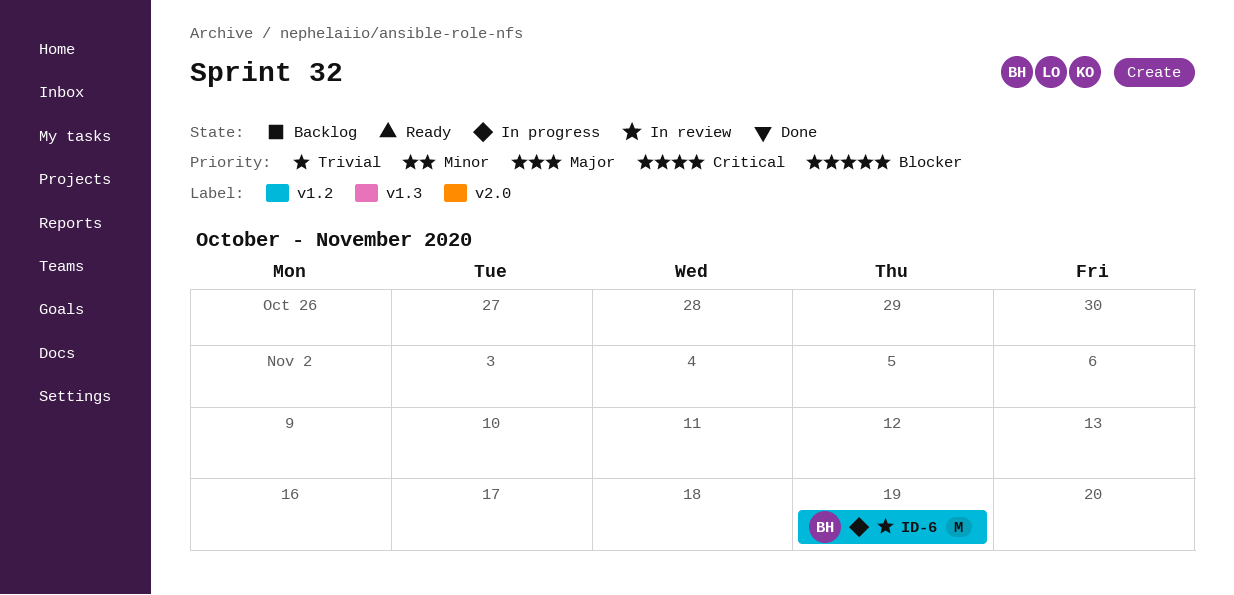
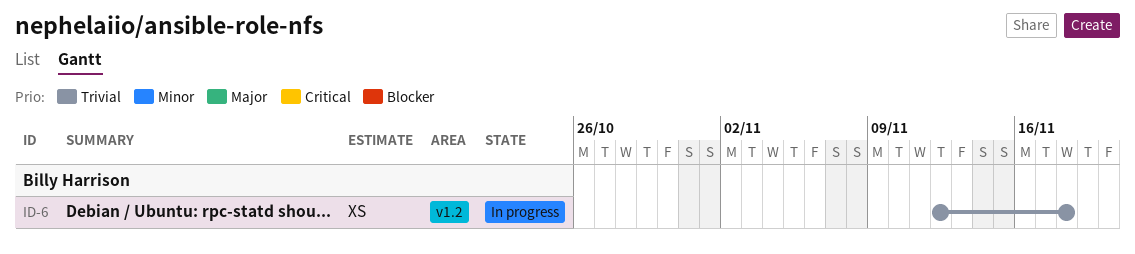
ID-6, estimate: M -> XS
ID-6, start: Nov 19 -> Nov 12
ID-6, due: Nov 19 -> Nov 18

